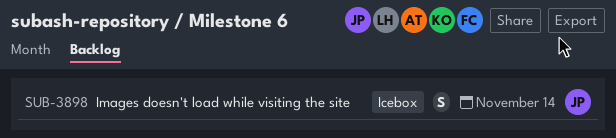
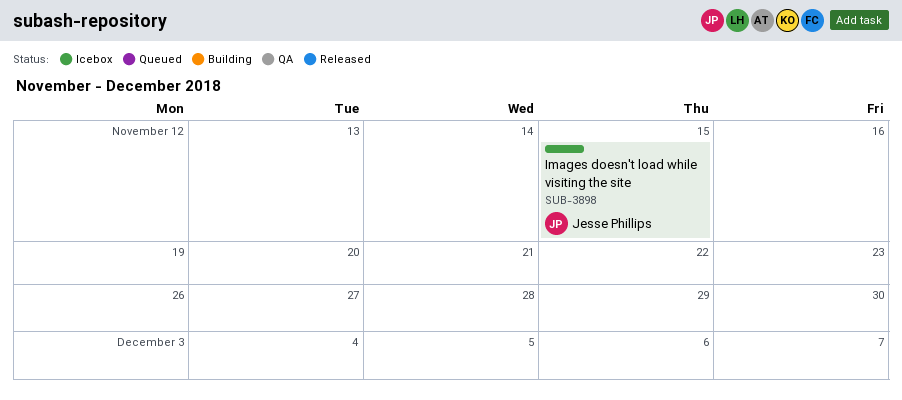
SUB-3898, due: Nov 14 -> Nov 15

